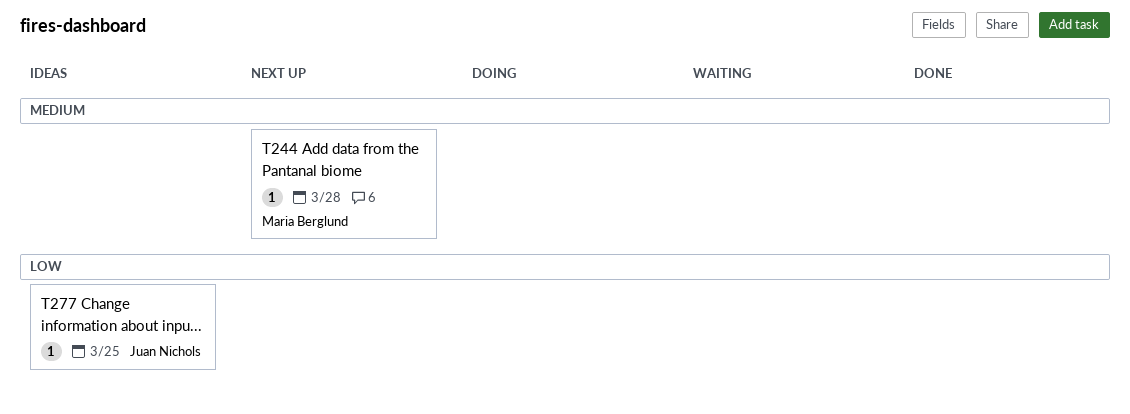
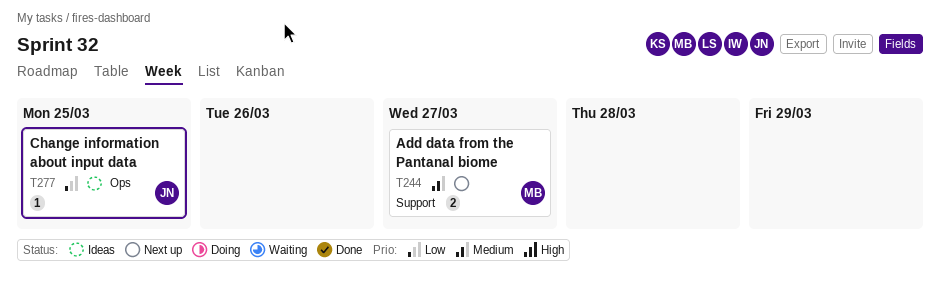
T244, estimate: 1 -> 2
T244, due: Mar 28 -> Mar 27

